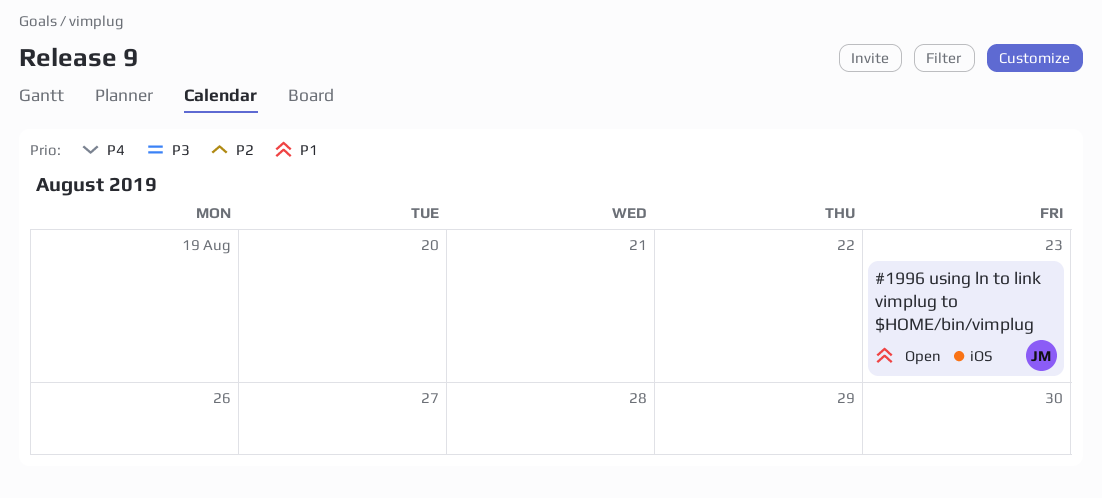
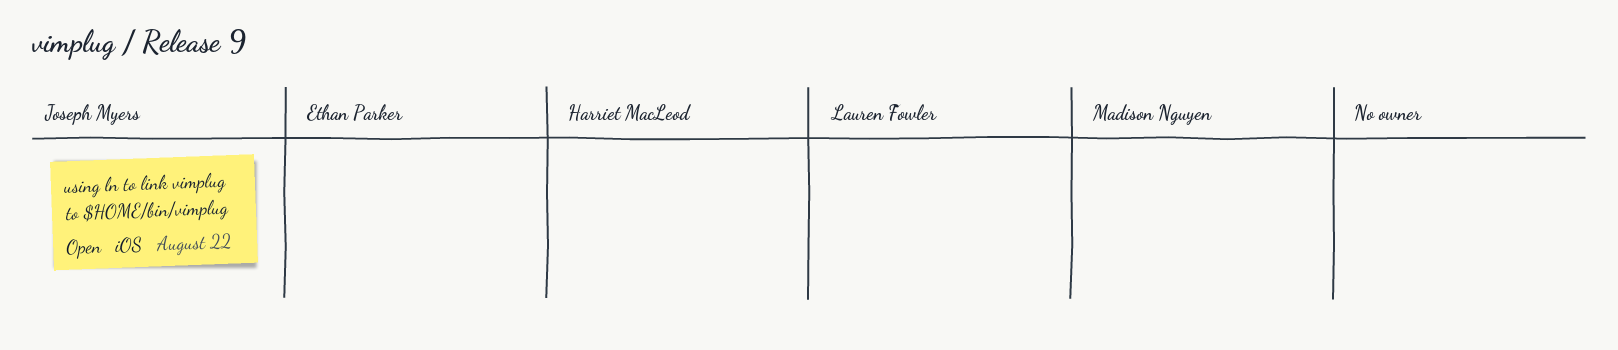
using ln to link vimplug to $HOME/bin/vimplug, due: Aug 23 -> Aug 22

